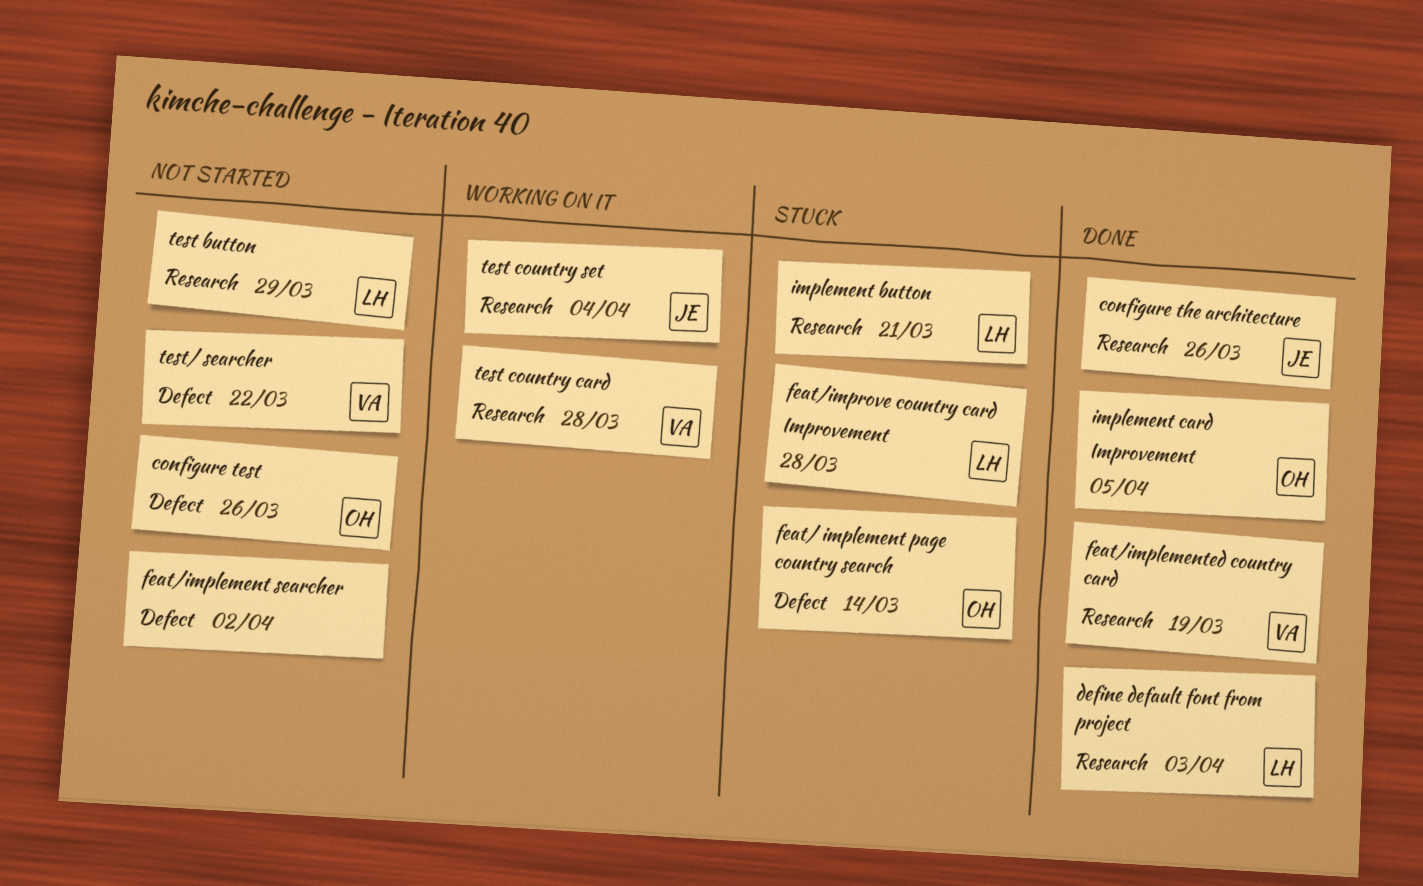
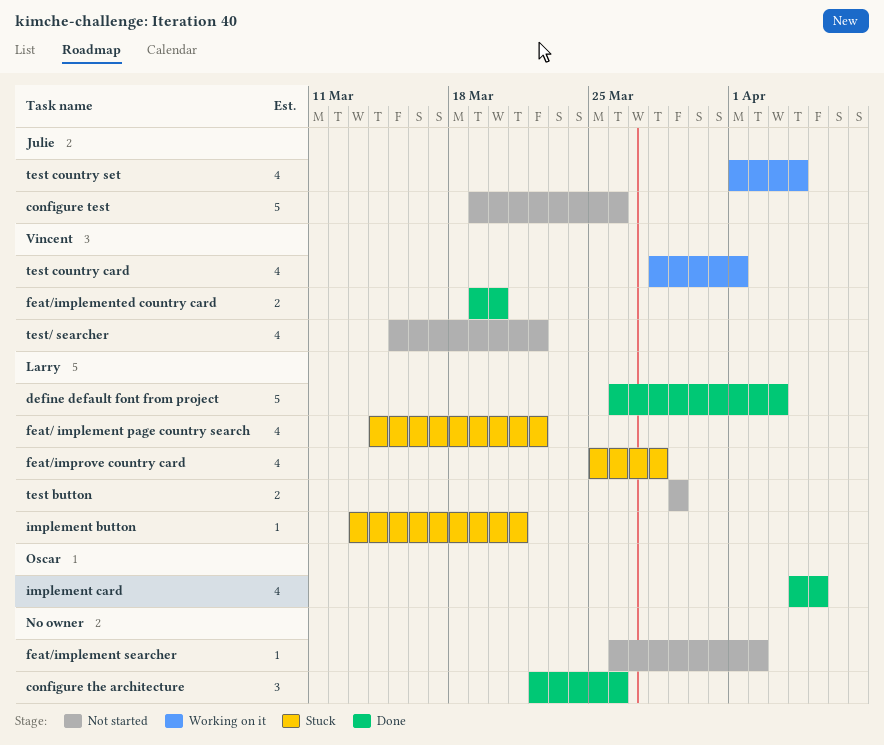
configure test, owner: Oscar -> Julie
configure the architecture, owner: Julie -> none
feat/ implement page country search, owner: Oscar -> Larry
feat/ implement page country search, due: Mar 14 -> Mar 22
feat/implemented country card, due: Mar 19 -> Mar 20
test country card, due: Mar 28 -> Apr 1

